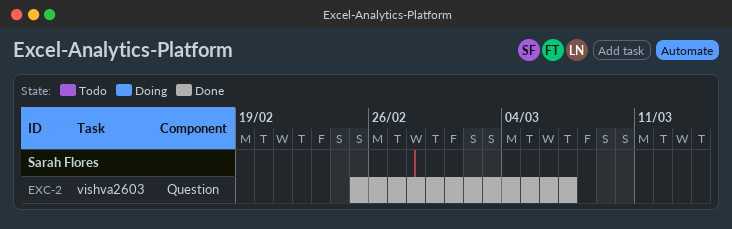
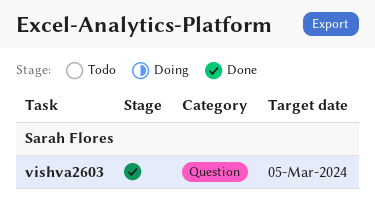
vishva2603, due: Mar 7 -> Mar 5

